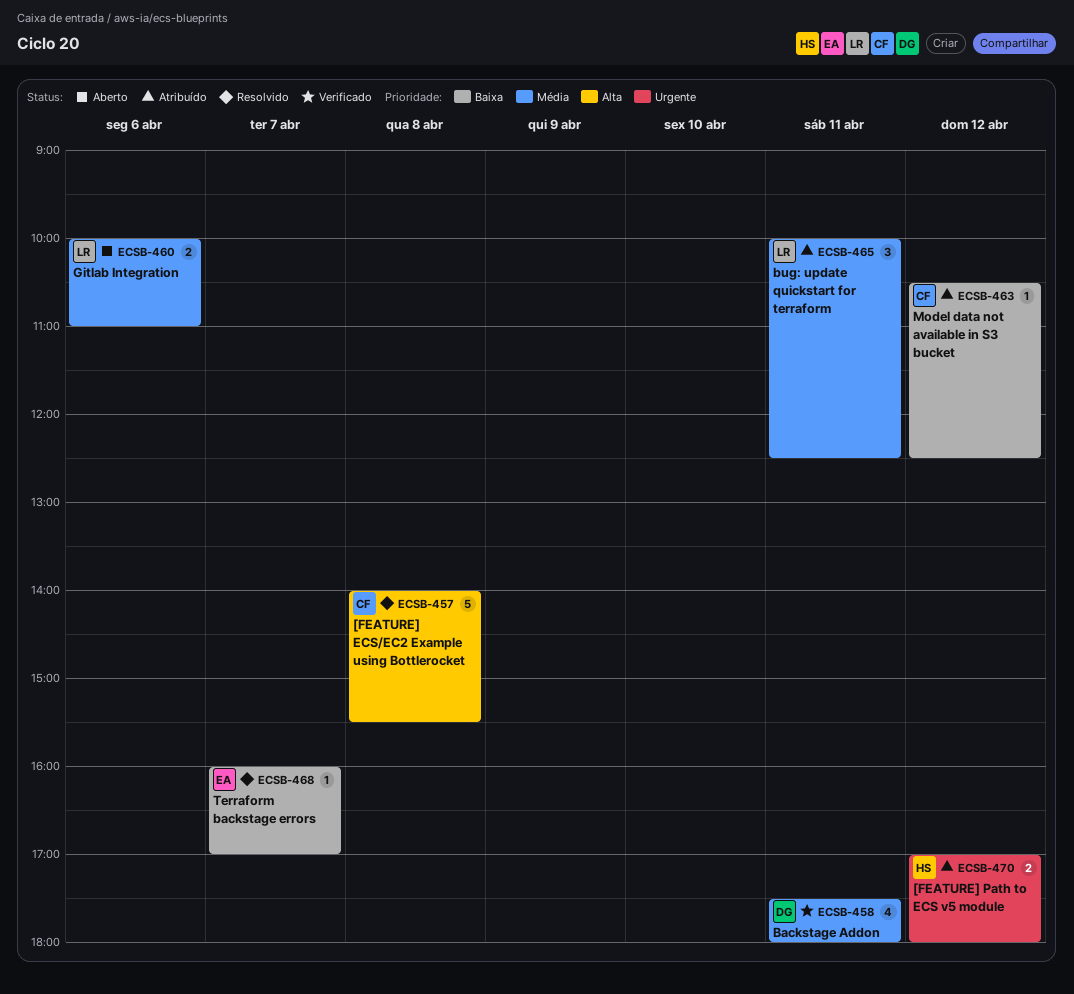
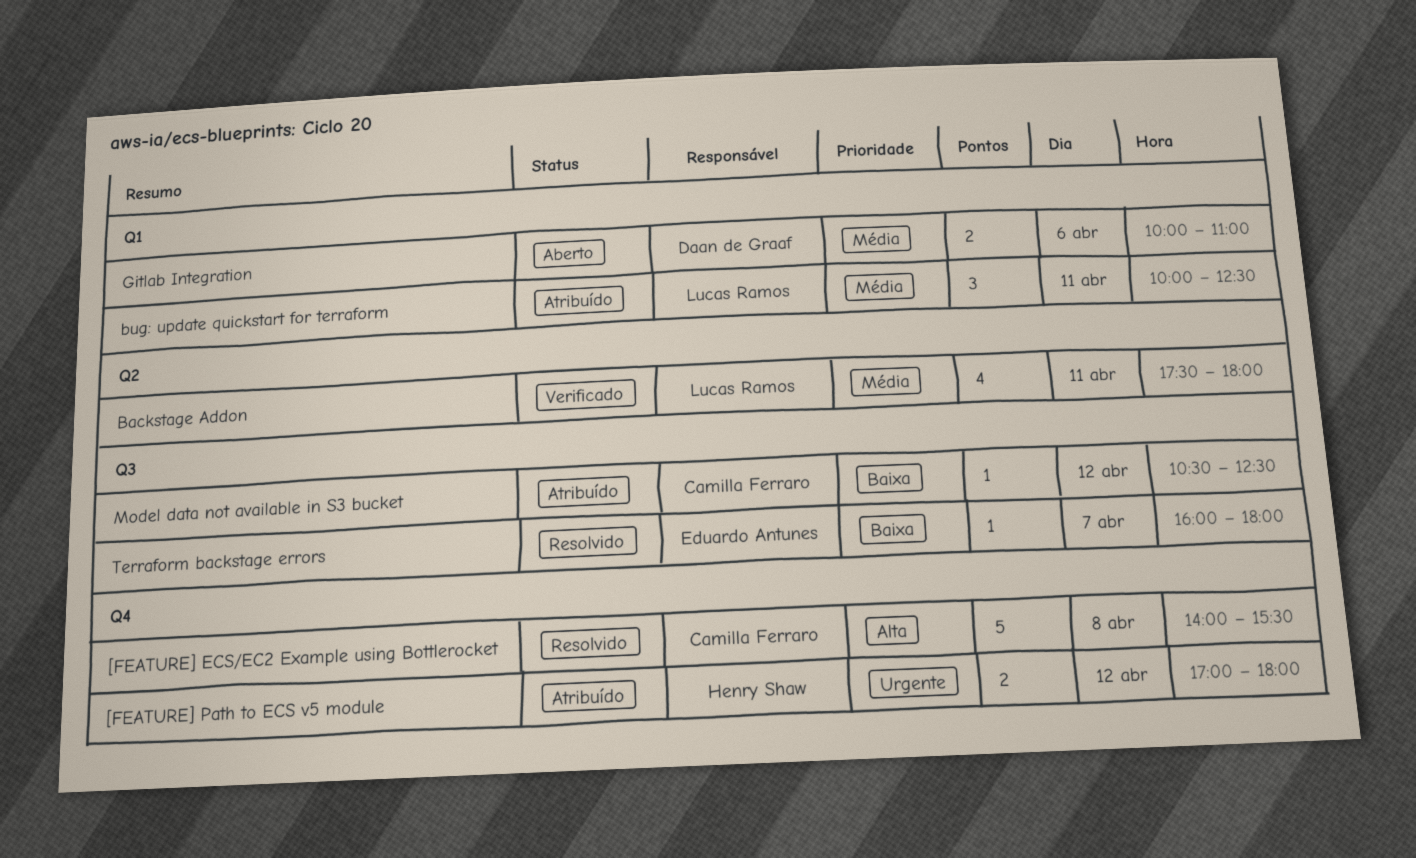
Backstage Addon, owner: Daan de Graaf -> Lucas Ramos
Gitlab Integration, owner: Lucas Ramos -> Daan de Graaf
Terraform backstage errors, ends: 17:00 -> 18:00

